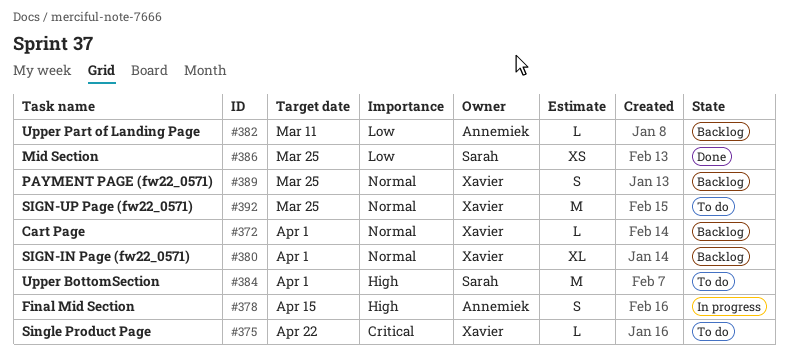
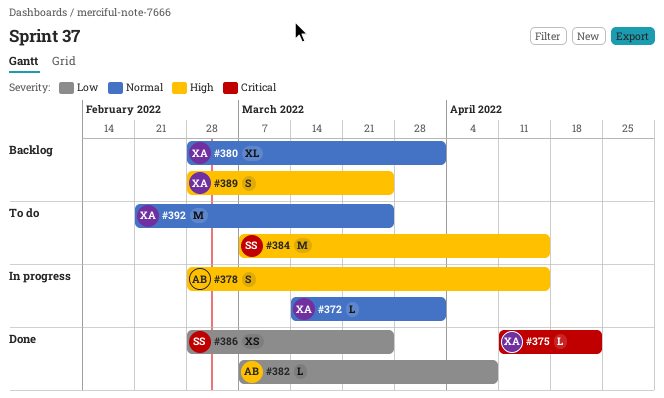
#372, status: Backlog -> In progress
#375, status: To do -> Done
#382, status: Backlog -> Done
#382, due: Mar 11 -> Apr 8
#384, due: Apr 1 -> Apr 15
#389, priority: Normal -> High

